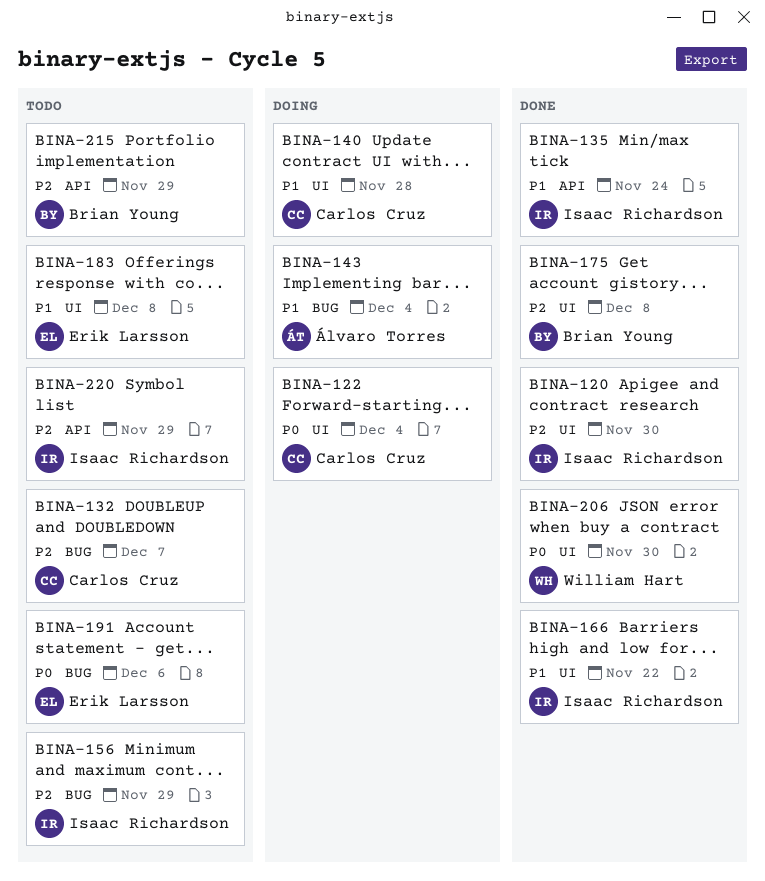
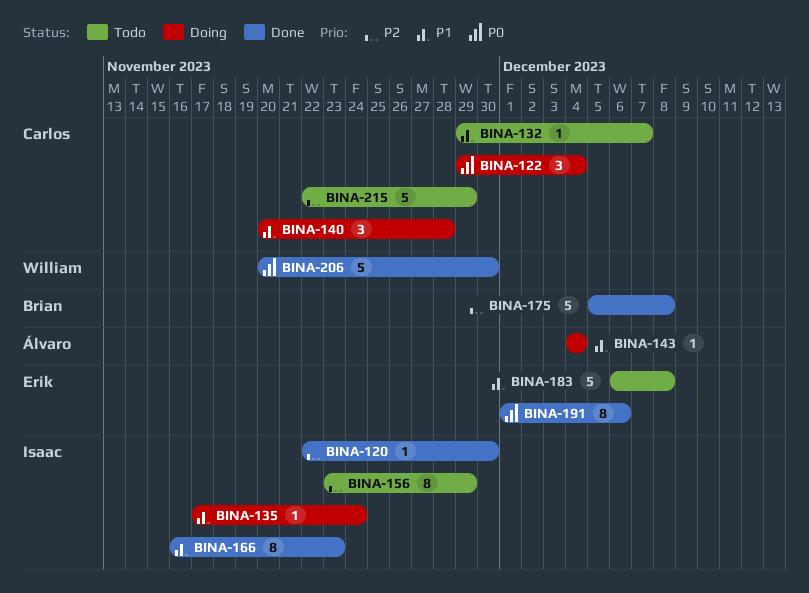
BINA-132, priority: P2 -> P1
BINA-135, status: Done -> Doing
BINA-166, due: Nov 22 -> Nov 23
BINA-191, status: Todo -> Done
BINA-215, owner: Brian Young -> Carlos Cruz
BINA-220: present -> none

